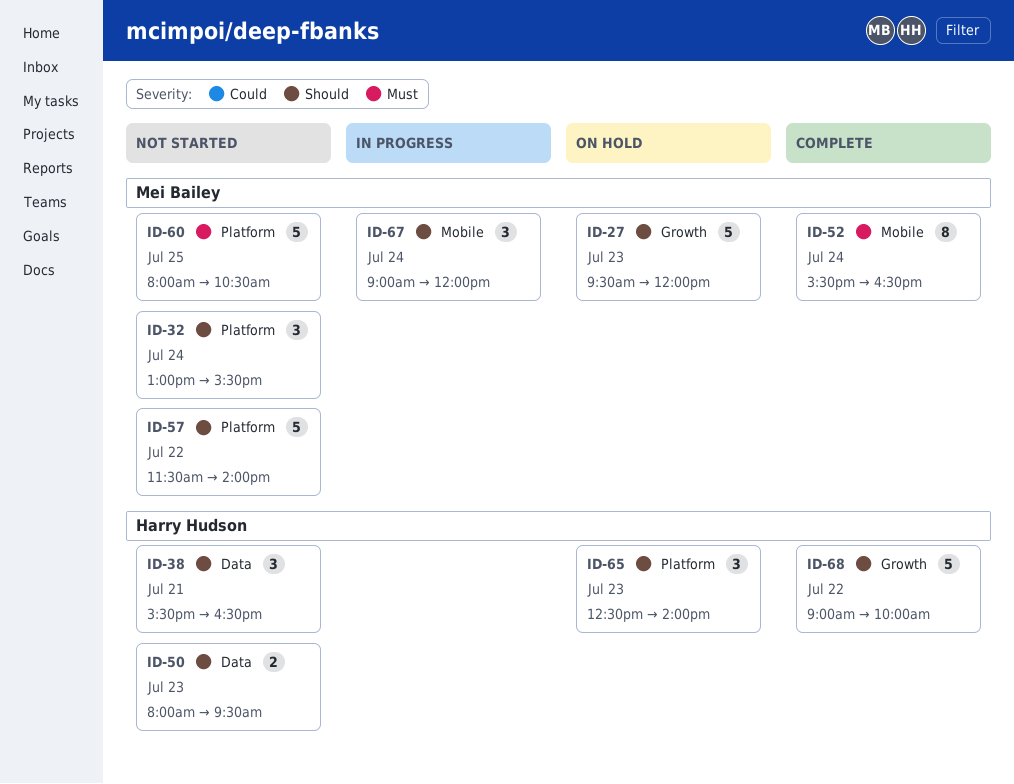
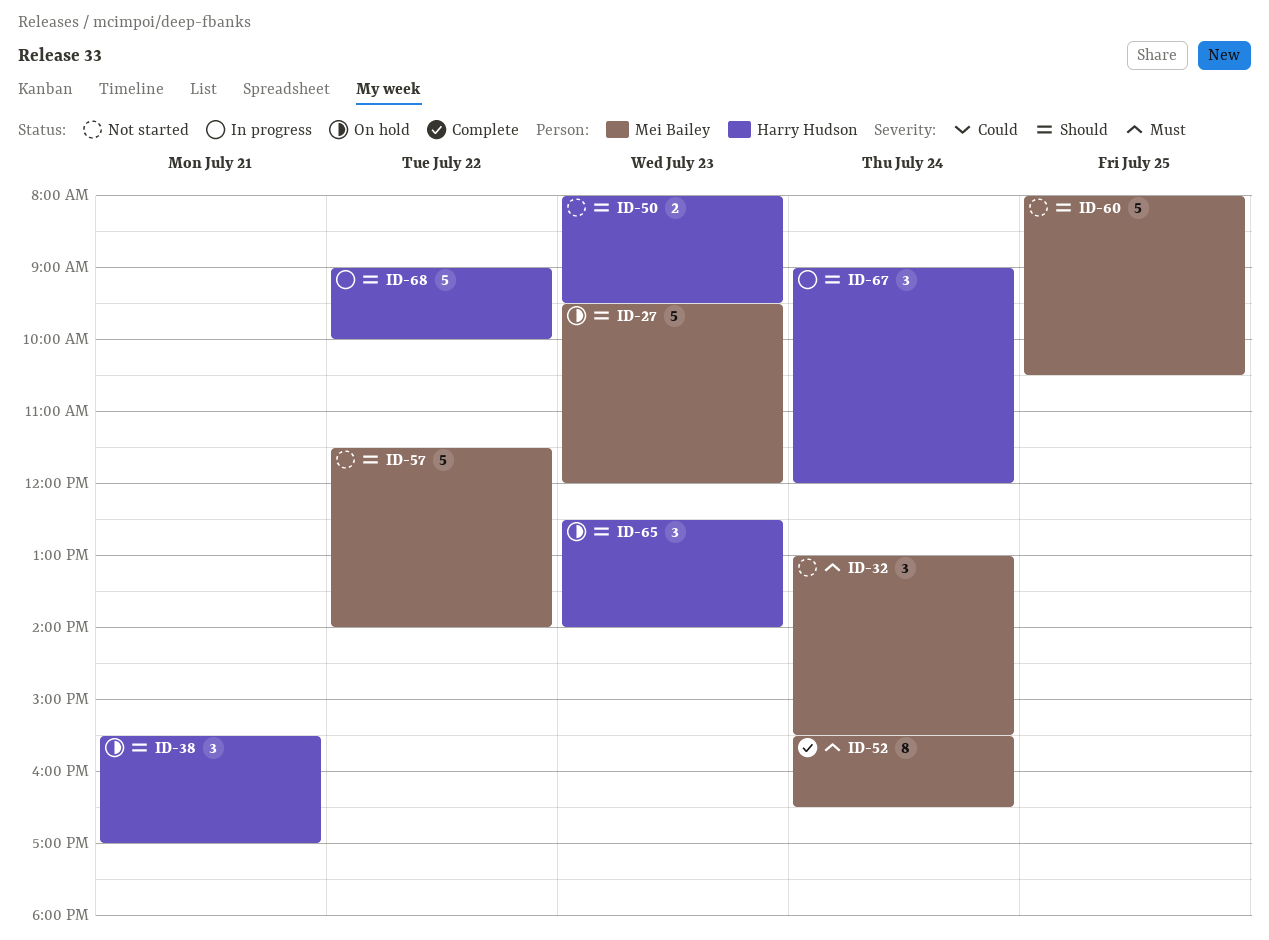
ID-32, priority: Should -> Must
ID-38, status: Not started -> On hold
ID-38, ends: 16:30 -> 17:00
ID-60, priority: Must -> Should
ID-67, owner: Mei Bailey -> Harry Hudson
ID-68, status: Complete -> In progress

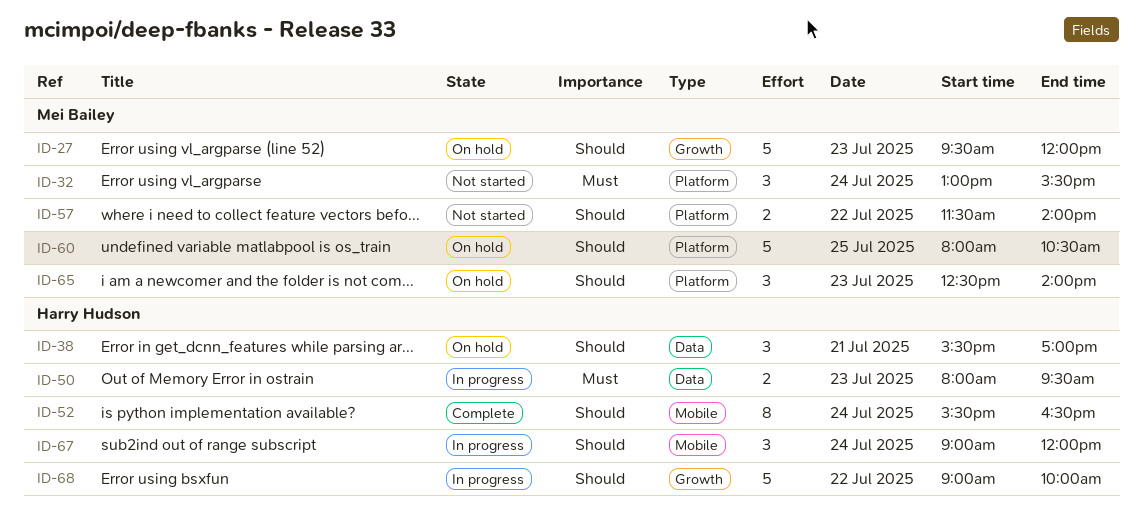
ID-50, status: Not started -> In progress
ID-50, priority: Should -> Must
ID-52, owner: Mei Bailey -> Harry Hudson
ID-52, priority: Must -> Should
ID-57, estimate: 5 -> 2
ID-60, status: Not started -> On hold
ID-65, owner: Harry Hudson -> Mei Bailey

